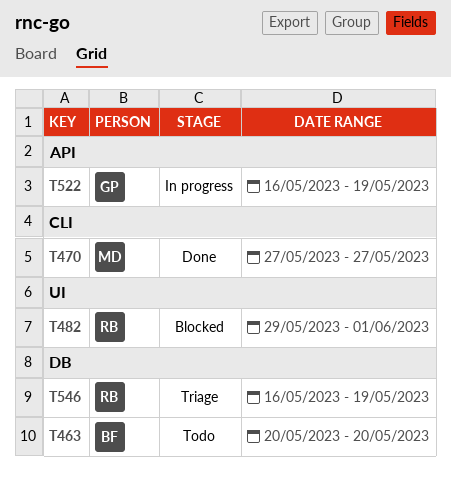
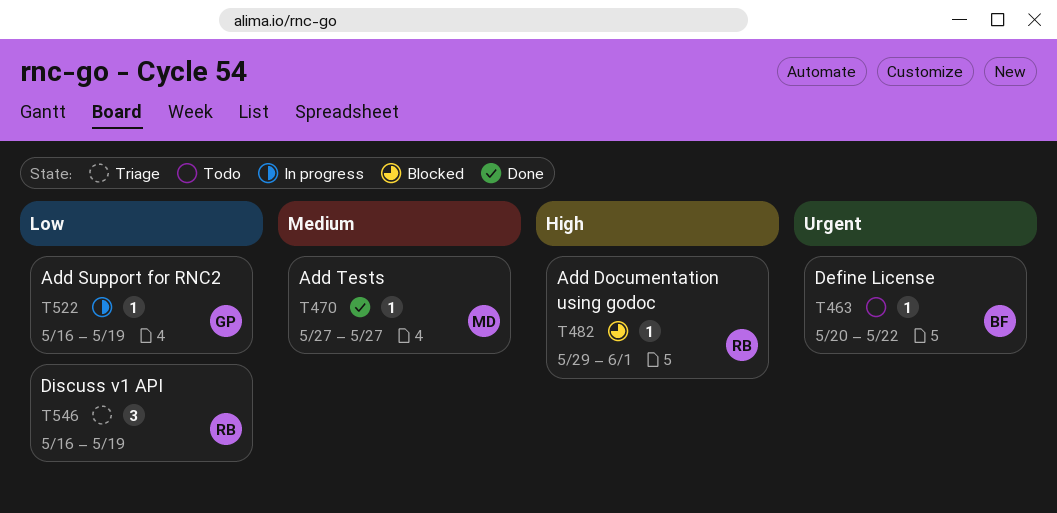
T463, due: May 20 -> May 22

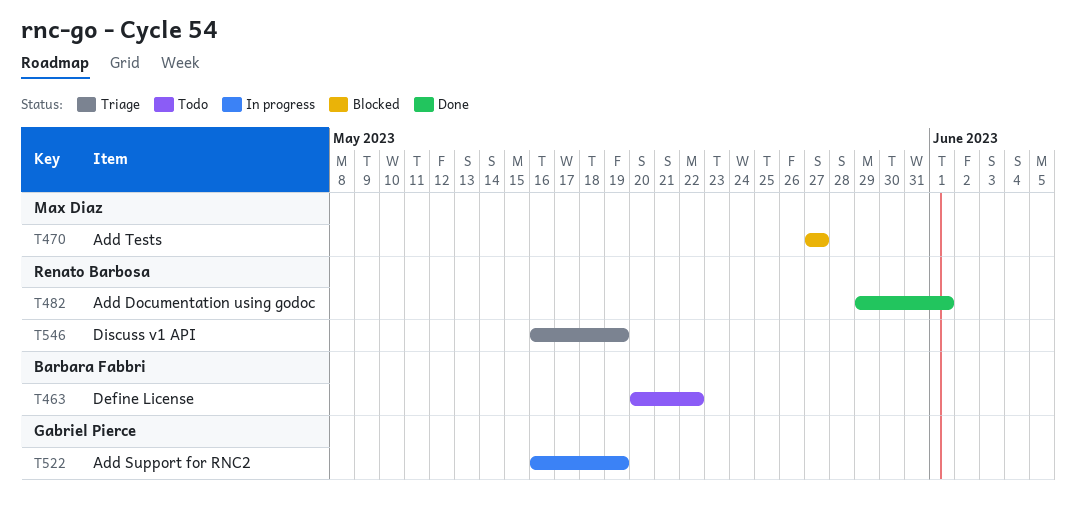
T470, status: Done -> Blocked
T482, status: Blocked -> Done

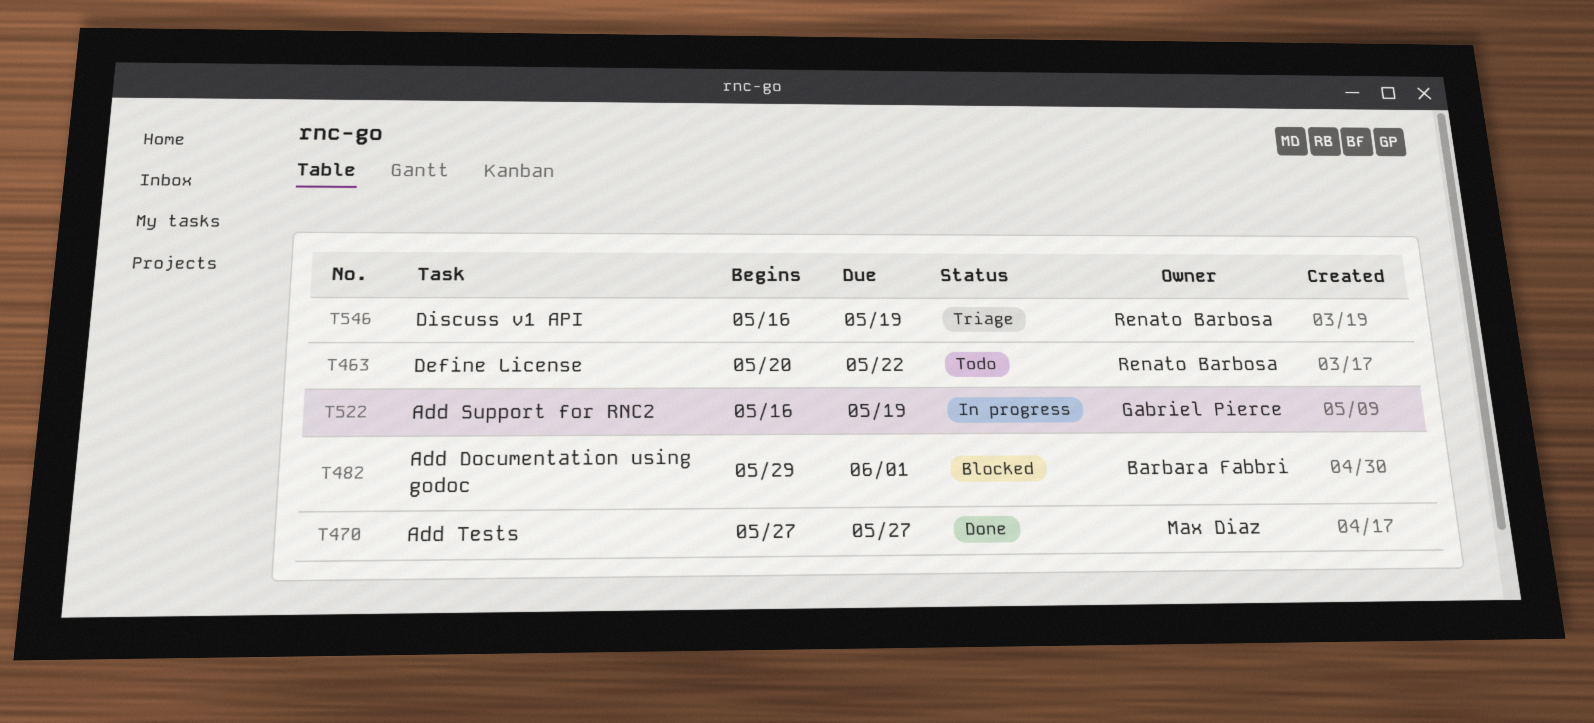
T463, owner: Barbara Fabbri -> Renato Barbosa
T470, status: Blocked -> Done
T482, status: Done -> Blocked
T482, owner: Renato Barbosa -> Barbara Fabbri

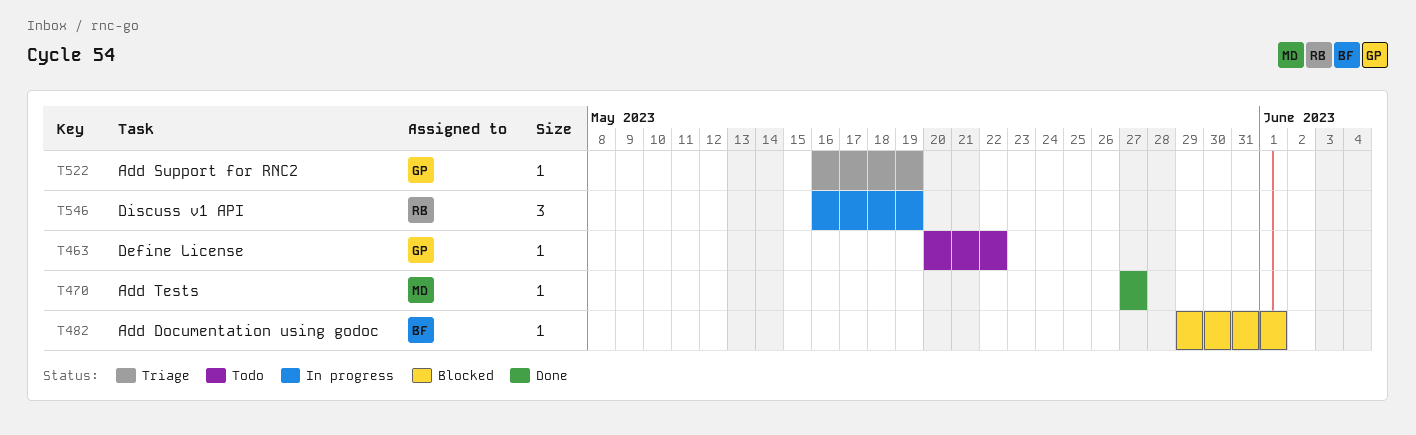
T463, owner: Renato Barbosa -> Gabriel Pierce
T522, status: In progress -> Triage
T546, status: Triage -> In progress

